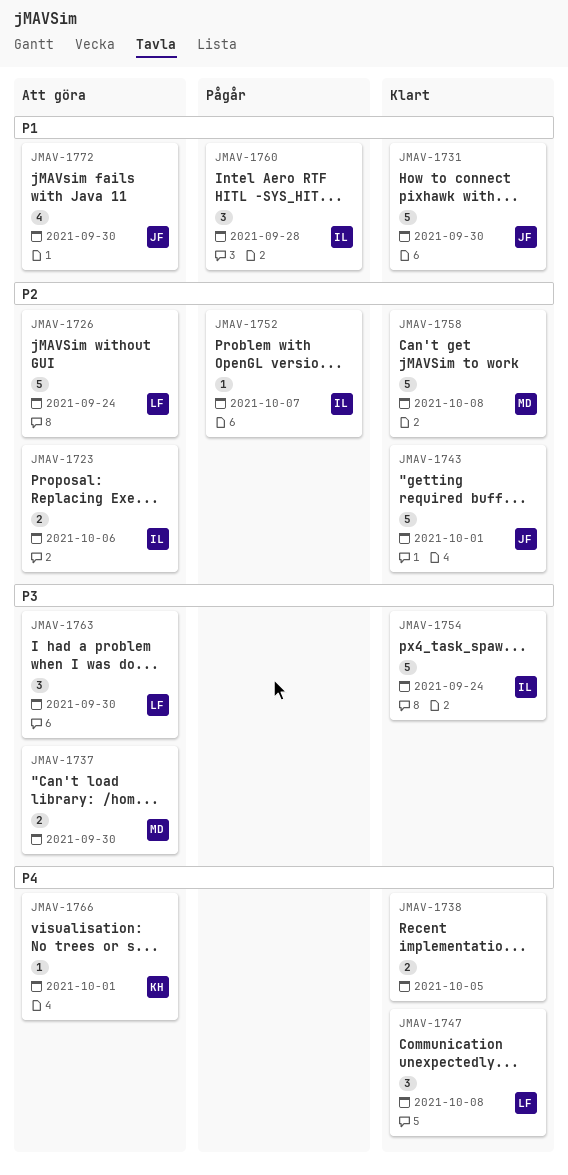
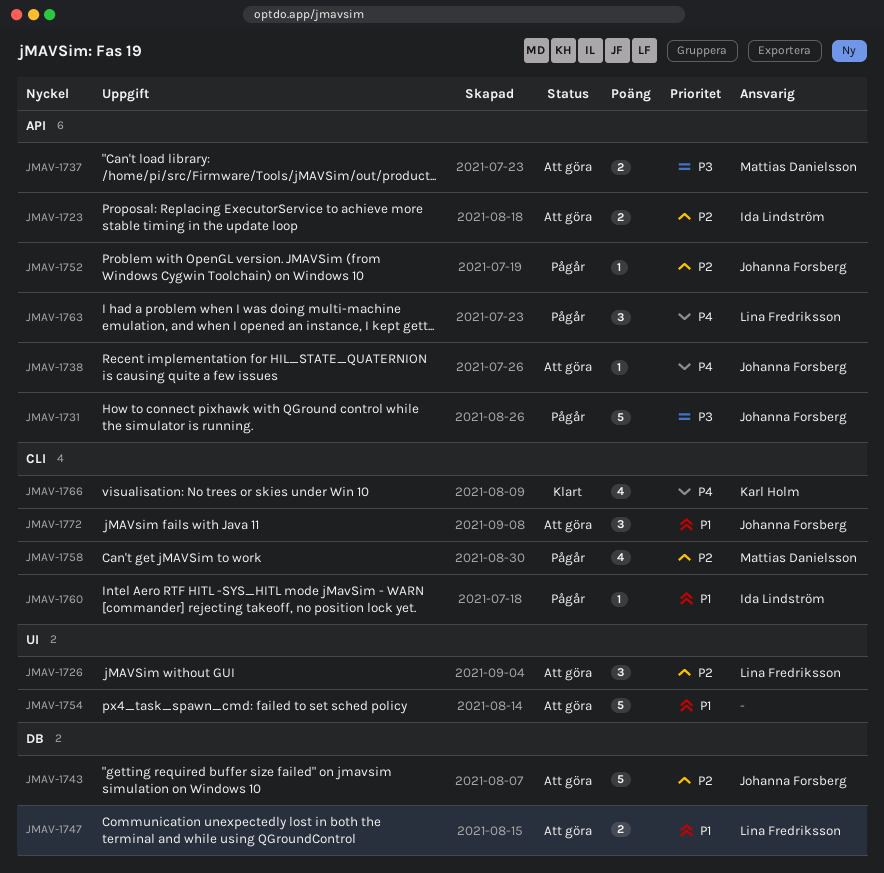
JMAV-1726, estimate: 5 -> 3
JMAV-1731, status: Klart -> Pågår
JMAV-1731, priority: P1 -> P3
JMAV-1738, status: Klart -> Att göra
JMAV-1738, owner: none -> Johanna Forsberg
JMAV-1738, estimate: 2 -> 1
JMAV-1743, status: Klart -> Att göra
JMAV-1747, status: Klart -> Att göra
JMAV-1747, priority: P4 -> P1
JMAV-1747, estimate: 3 -> 2
JMAV-1752, owner: Ida Lindström -> Johanna Forsberg
JMAV-1754, status: Klart -> Att göra
JMAV-1754, owner: Ida Lindström -> none
JMAV-1754, priority: P3 -> P1
JMAV-1758, status: Klart -> Pågår
JMAV-1758, estimate: 5 -> 4
JMAV-1760, estimate: 3 -> 1
JMAV-1763, status: Att göra -> Pågår
JMAV-1763, priority: P3 -> P4
JMAV-1766, status: Att göra -> Klart
JMAV-1766, estimate: 1 -> 4
JMAV-1772, estimate: 4 -> 3

